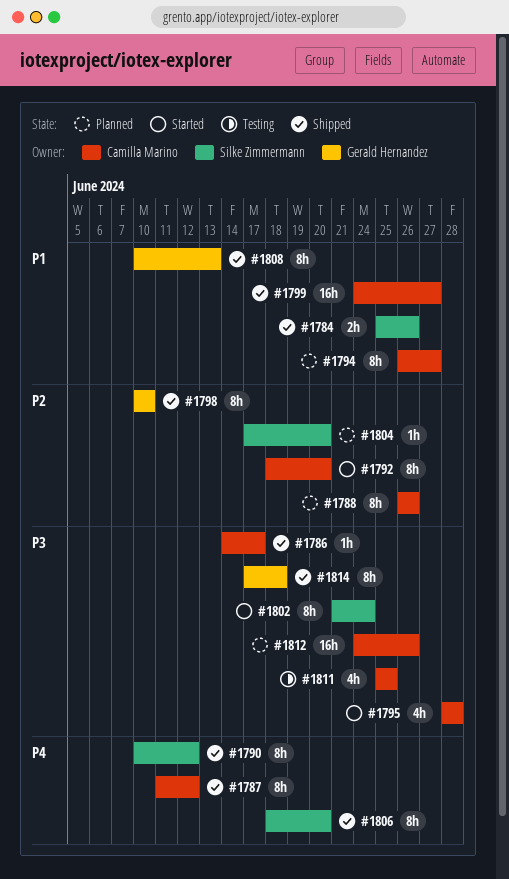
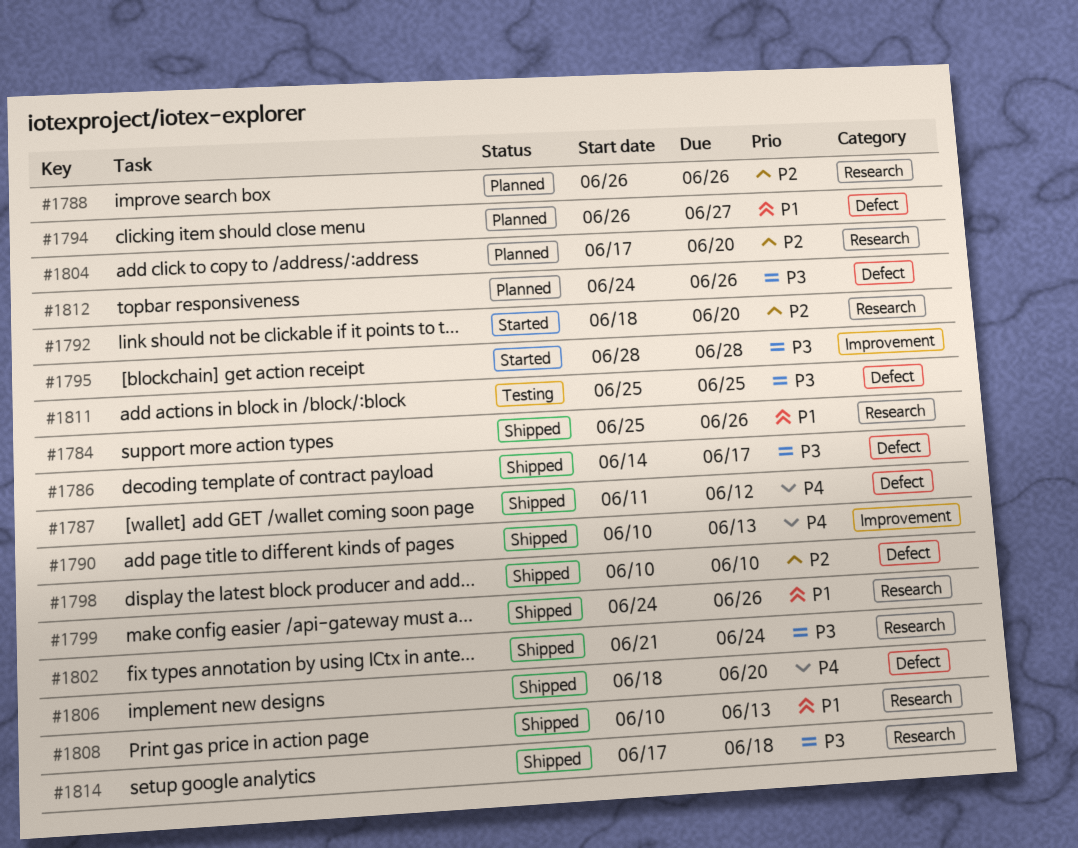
#1790, due: Jun 12 -> Jun 13
#1799, due: Jun 27 -> Jun 26
#1802, status: Started -> Shipped

